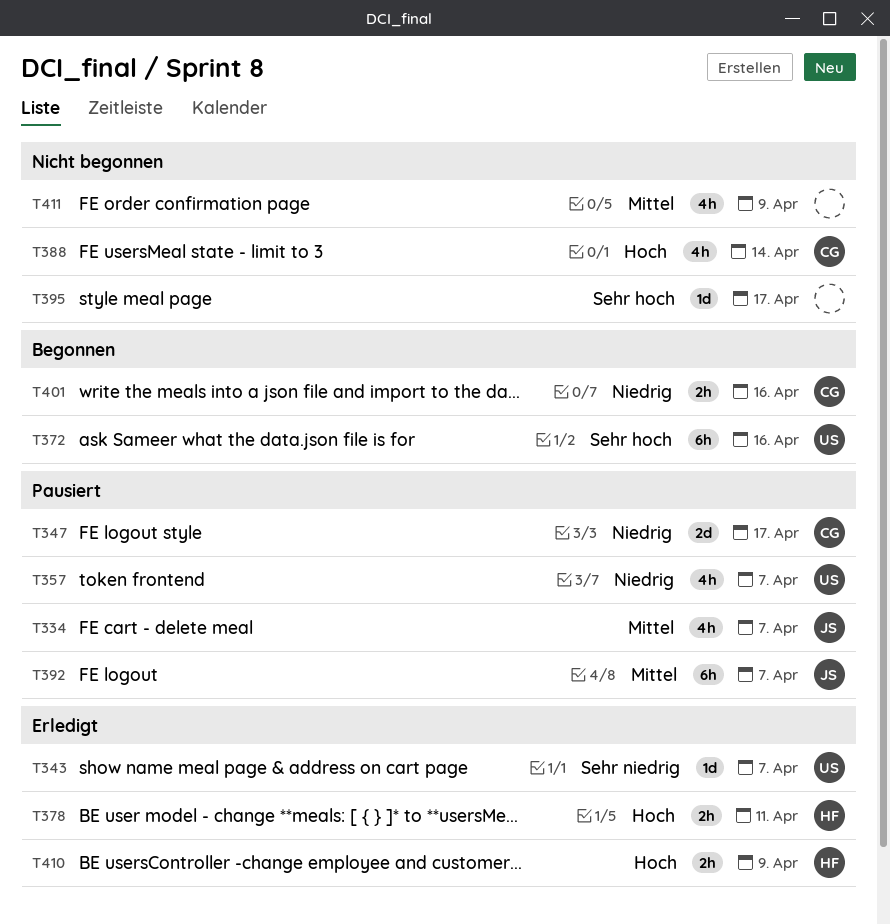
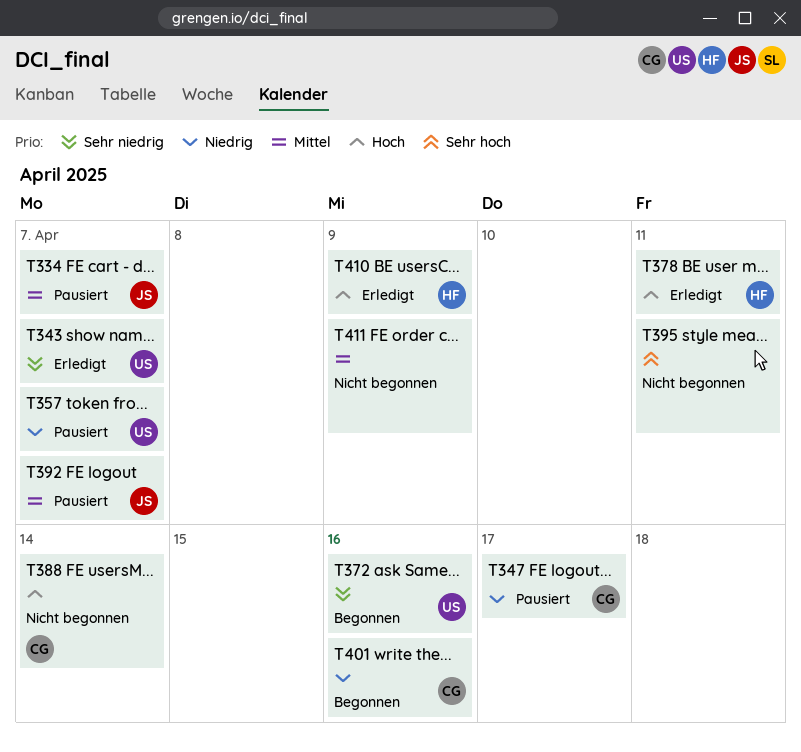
T372, priority: Sehr hoch -> Sehr niedrig
T395, due: Apr 17 -> Apr 11

